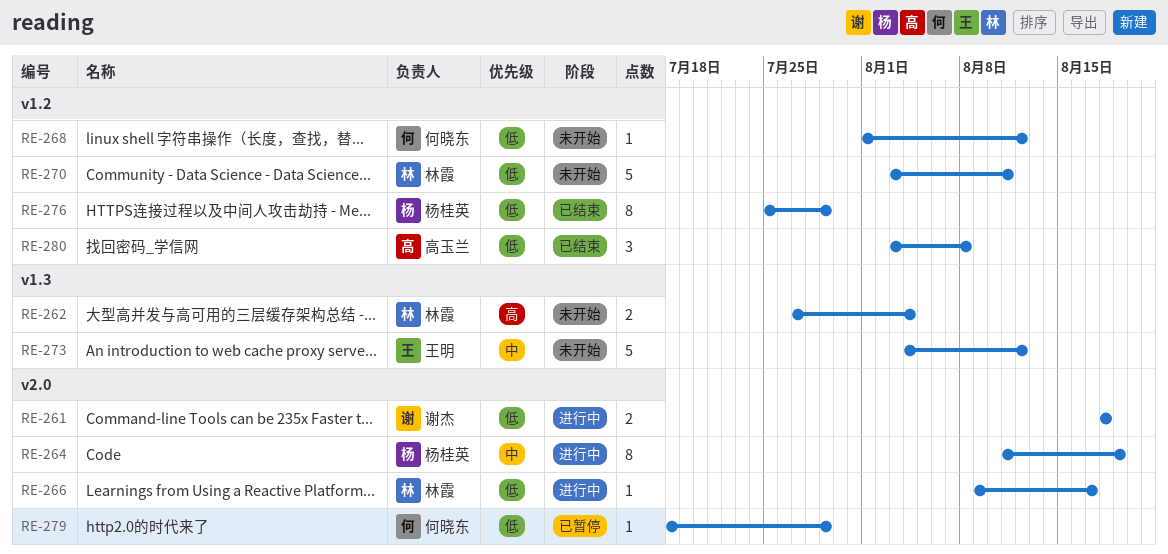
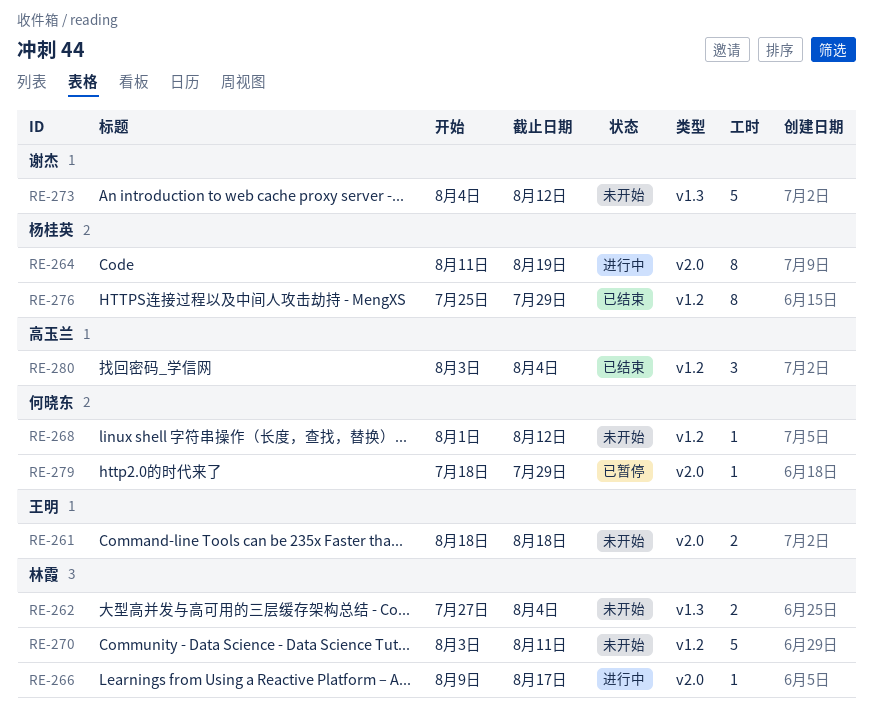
RE-261, status: 进行中 -> 未开始
RE-261, owner: 谢杰 -> 王明
RE-273, owner: 王明 -> 谢杰
RE-280, due: Aug 8 -> Aug 4

